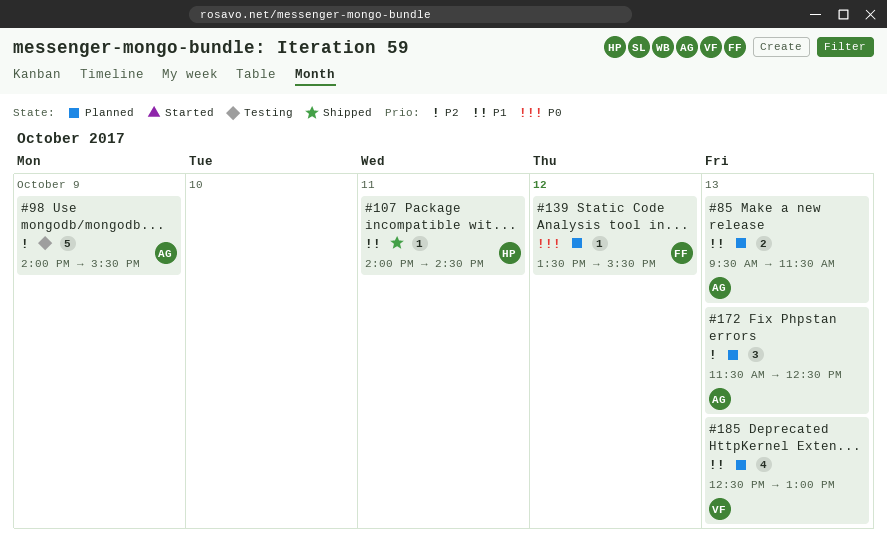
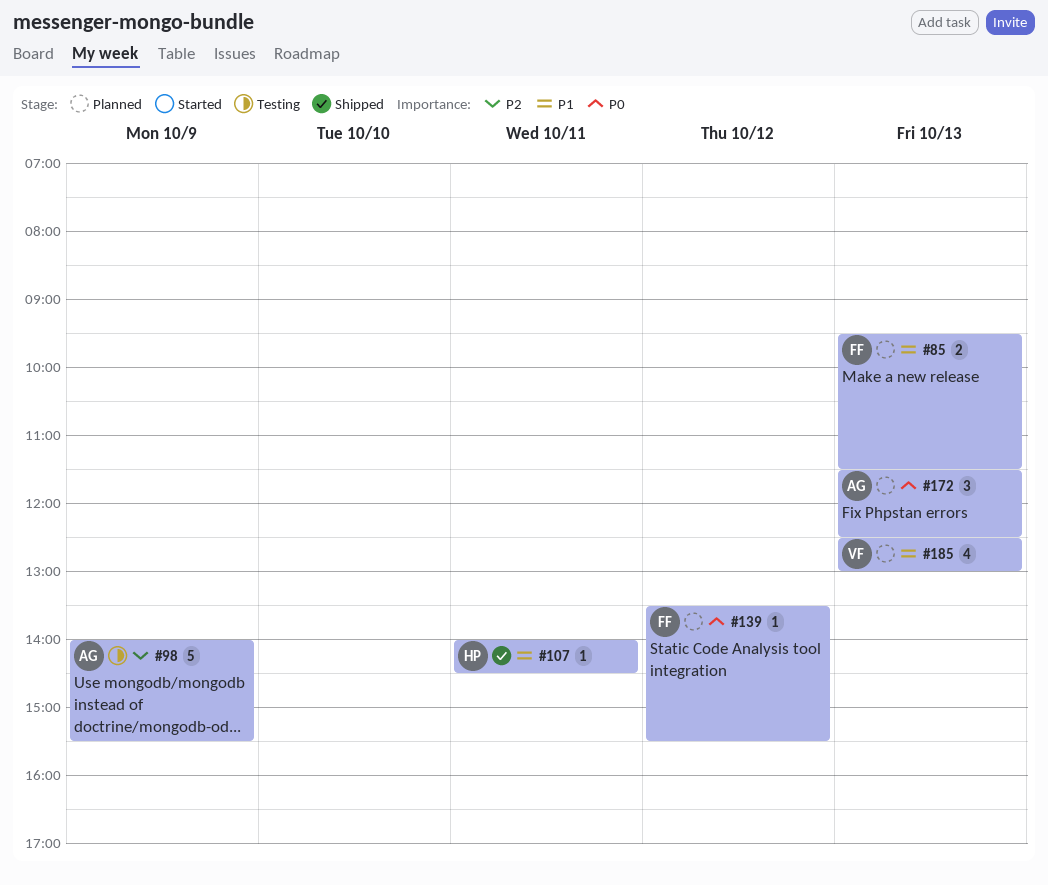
#85, owner: AG -> FF
#172, priority: P2 -> P0

